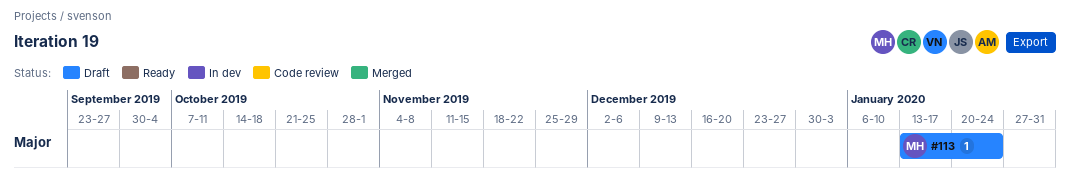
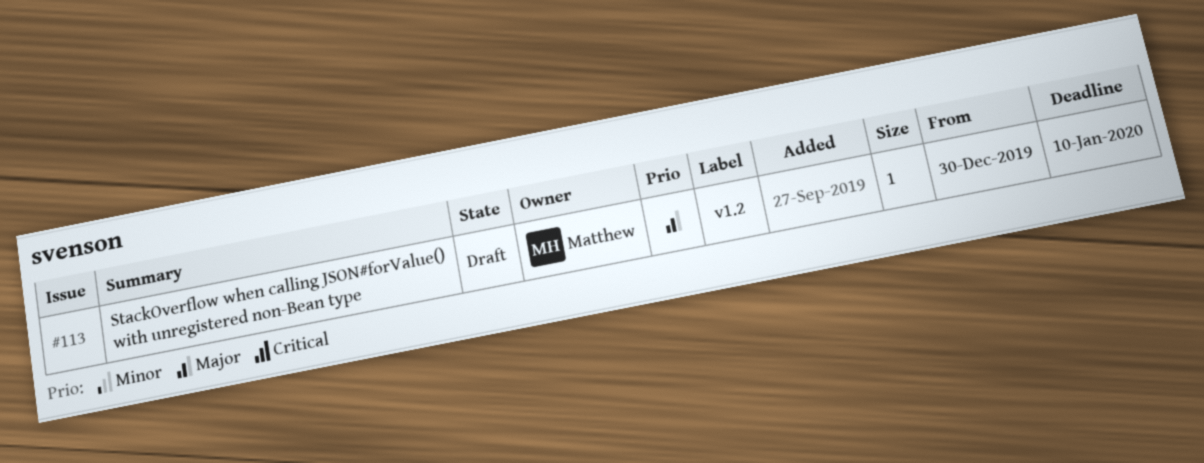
#113, start: Jan 13 -> Dec 30
#113, due: Jan 24 -> Jan 10

